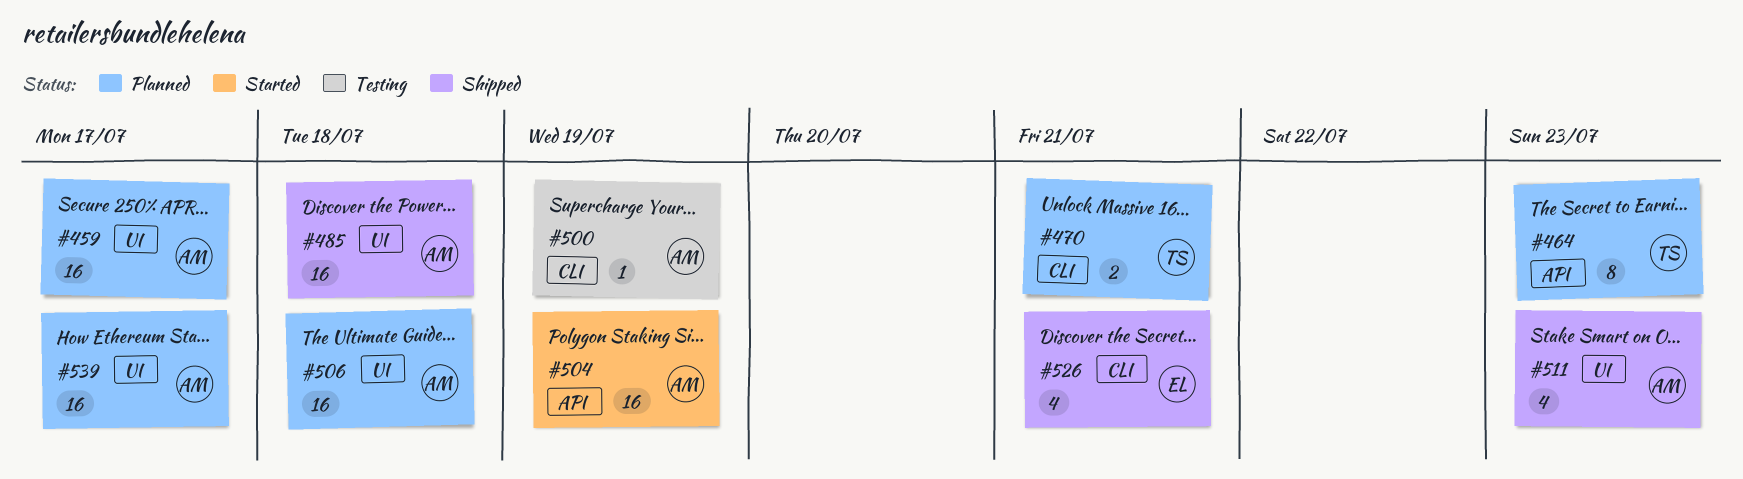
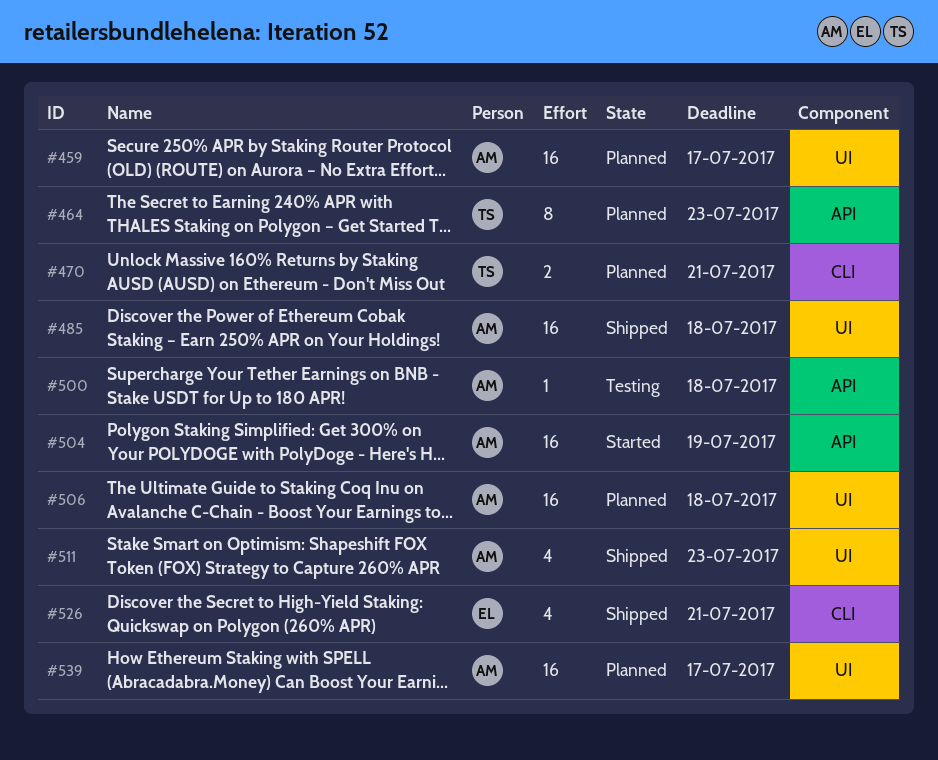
#500, label: CLI -> API
#500, due: Jul 19 -> Jul 18

